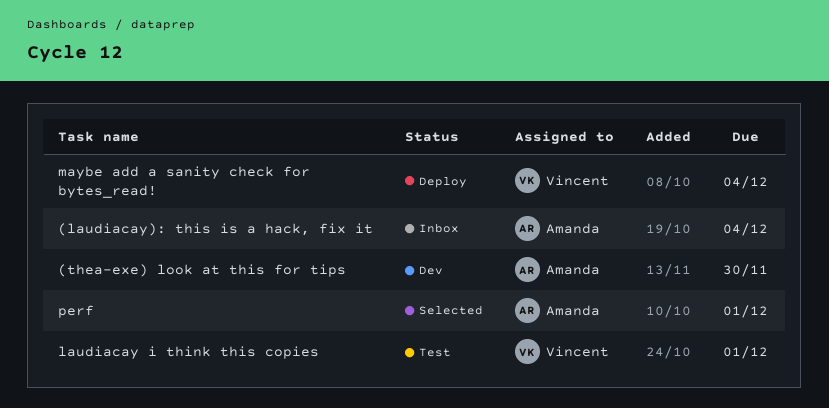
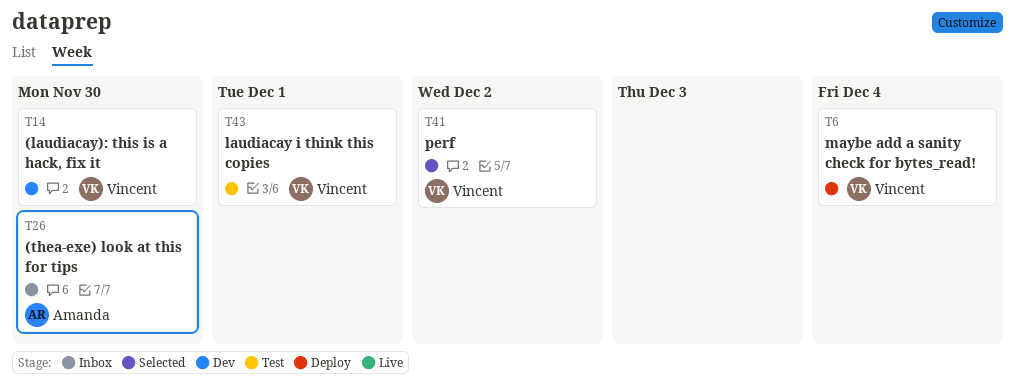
(laudiacay): this is a hack, fix it, status: Inbox -> Dev
(laudiacay): this is a hack, fix it, owner: Amanda -> Vincent
(laudiacay): this is a hack, fix it, due: Dec 4 -> Nov 30
(thea-exe) look at this for tips, status: Dev -> Inbox
perf, owner: Amanda -> Vincent
perf, due: Dec 1 -> Dec 2

